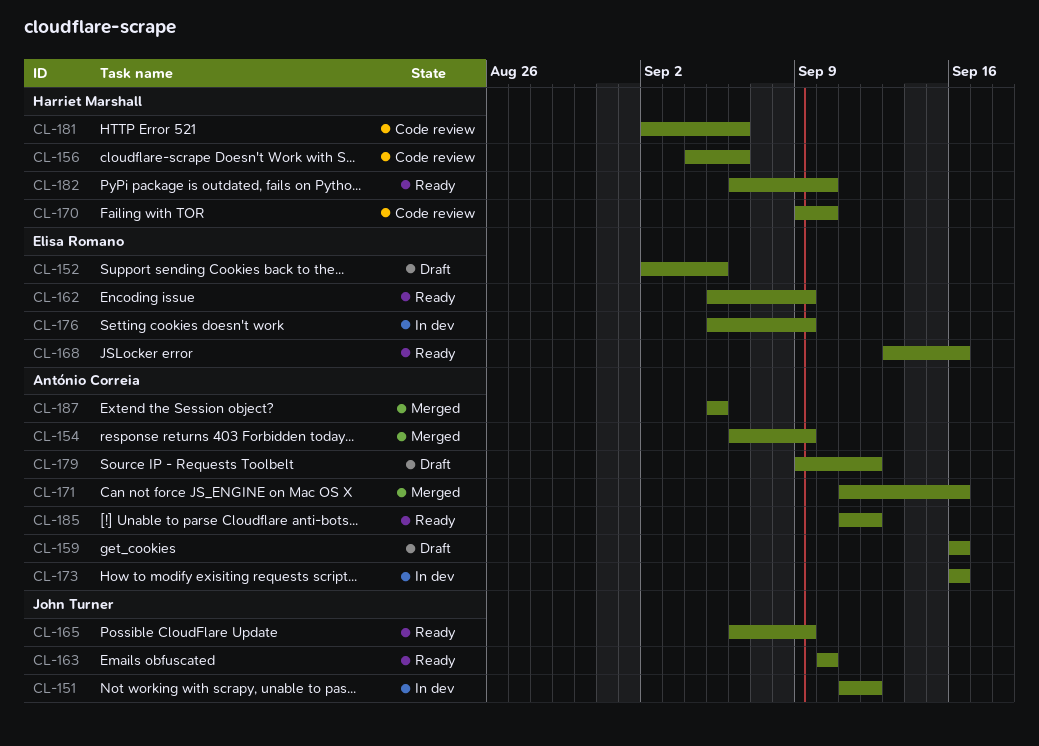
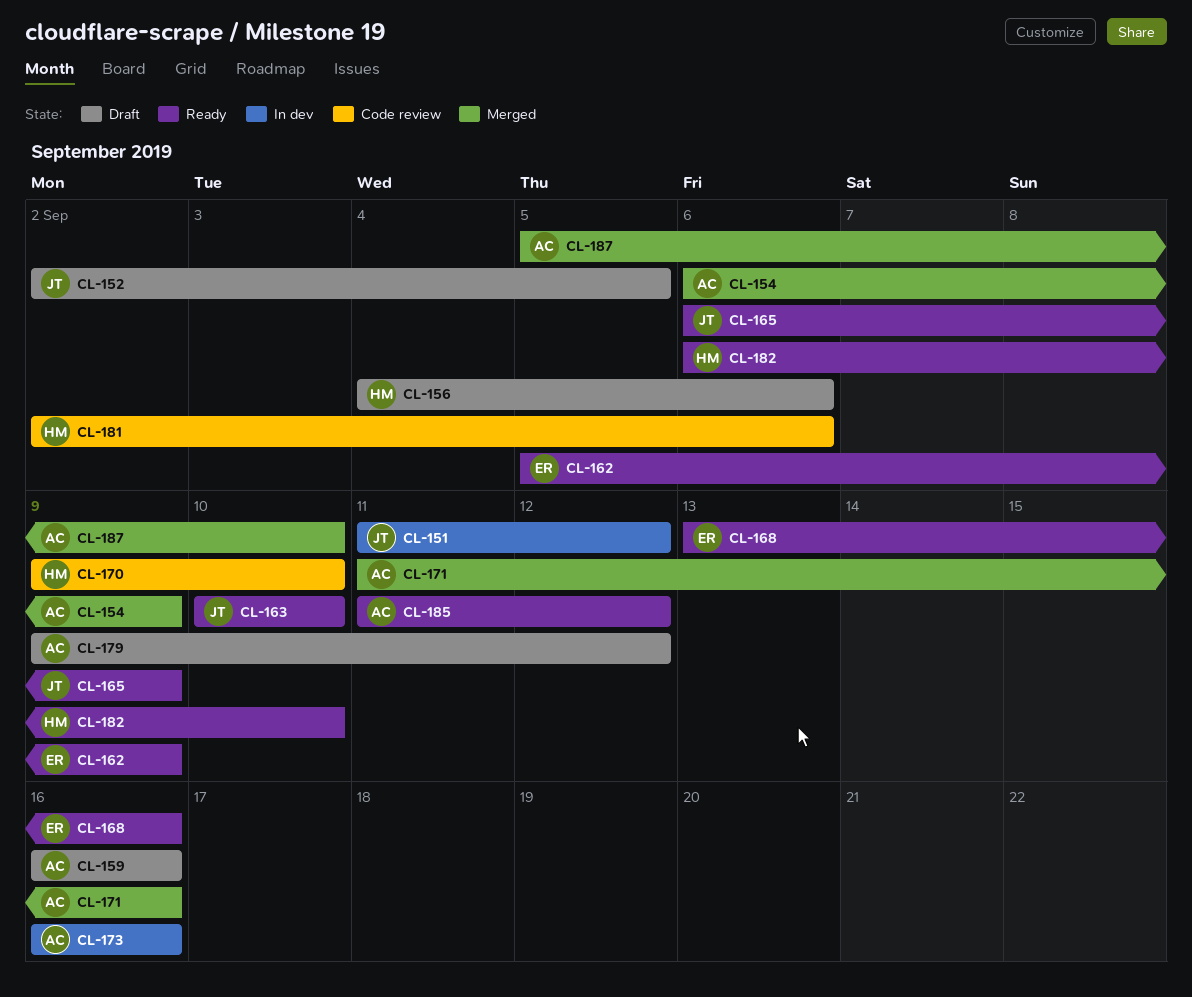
CL-152, owner: Elisa Romano -> John Turner
CL-156, status: Code review -> Draft
CL-176: present -> none
CL-187, due: Sep 5 -> Sep 10

